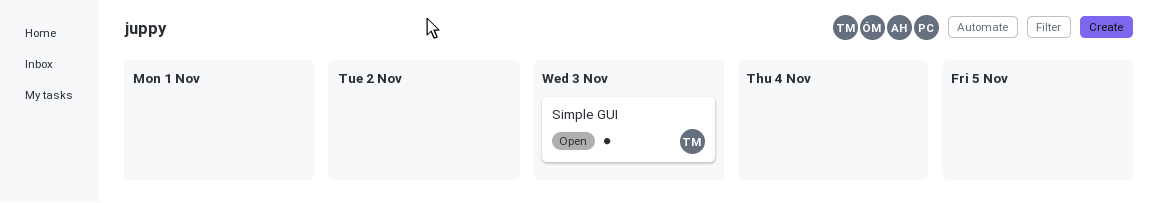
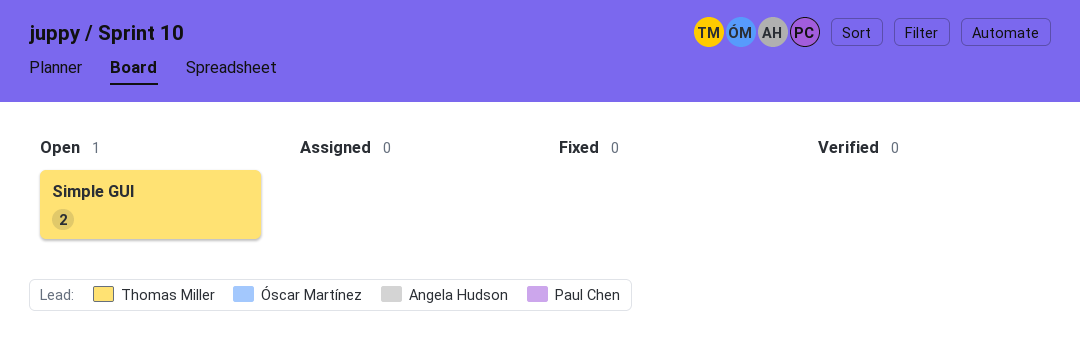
Simple GUI, estimate: 1 -> 2

